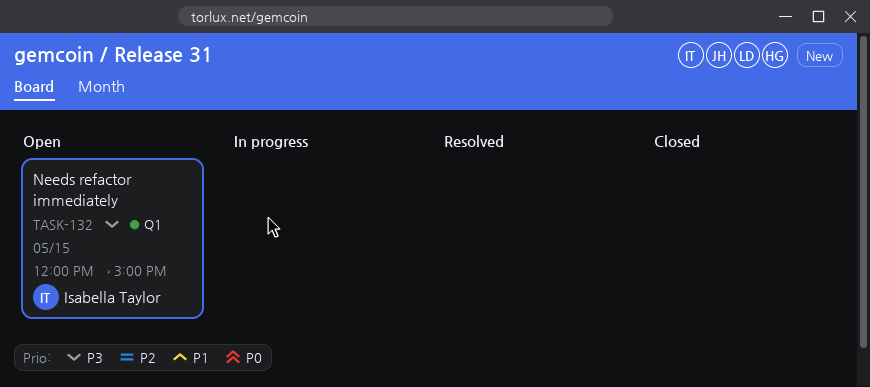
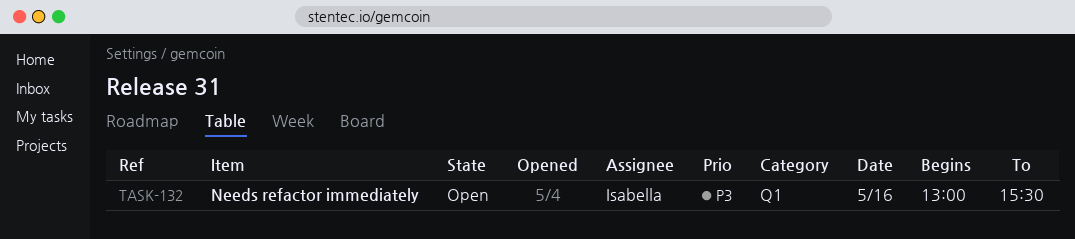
TASK-132, day: May 15 -> May 16
TASK-132, begins: 12:00 -> 13:00
TASK-132, ends: 15:00 -> 15:30

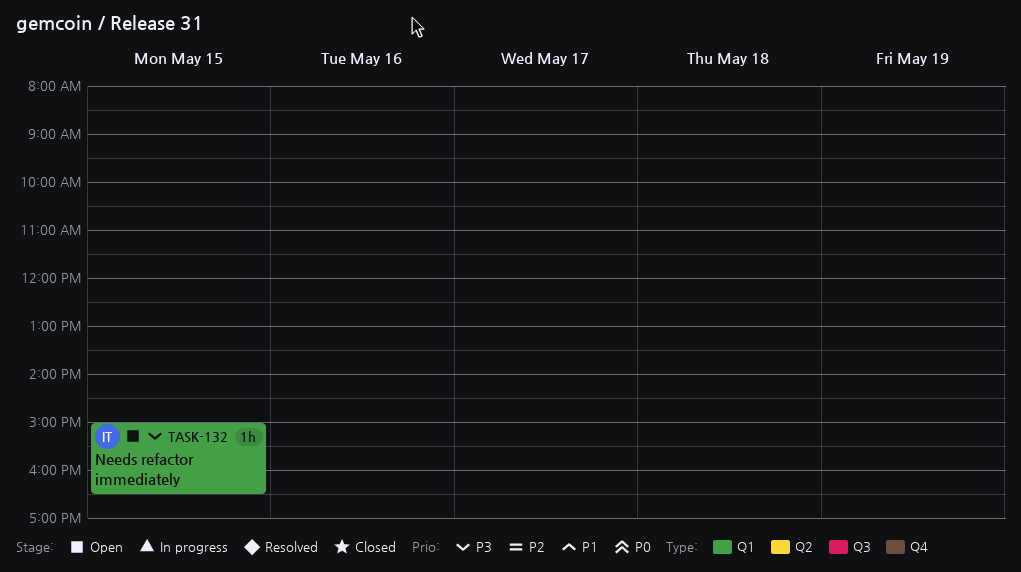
TASK-132, day: May 16 -> May 15
TASK-132, begins: 13:00 -> 15:00
TASK-132, ends: 15:30 -> 16:30

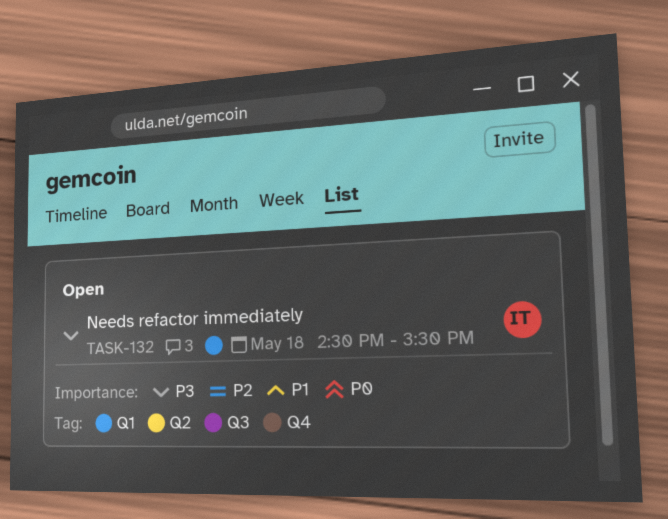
TASK-132, day: May 15 -> May 18
TASK-132, begins: 15:00 -> 14:30
TASK-132, ends: 16:30 -> 15:30

